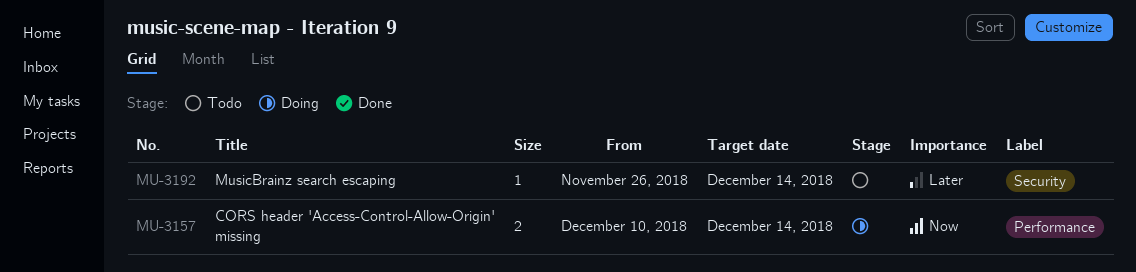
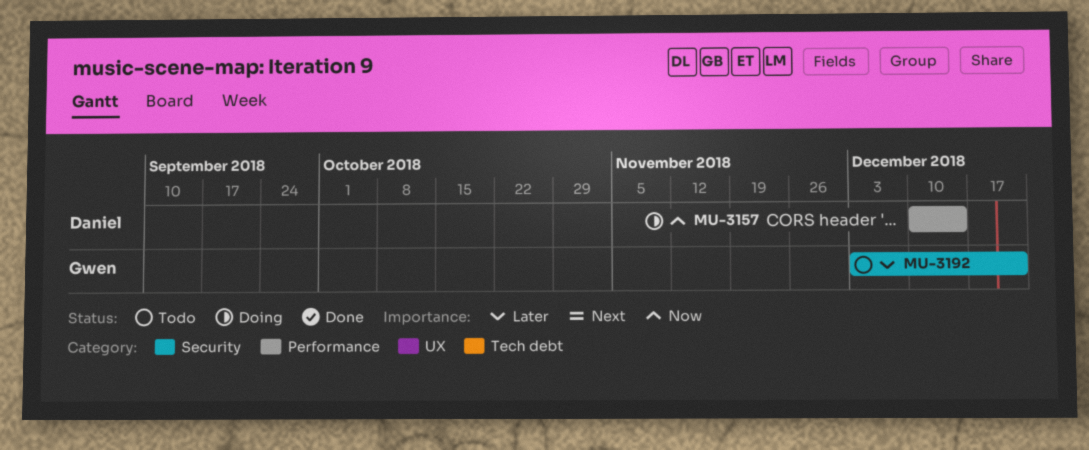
MU-3192, start: Nov 26 -> Dec 3
MU-3192, due: Dec 14 -> Dec 21

